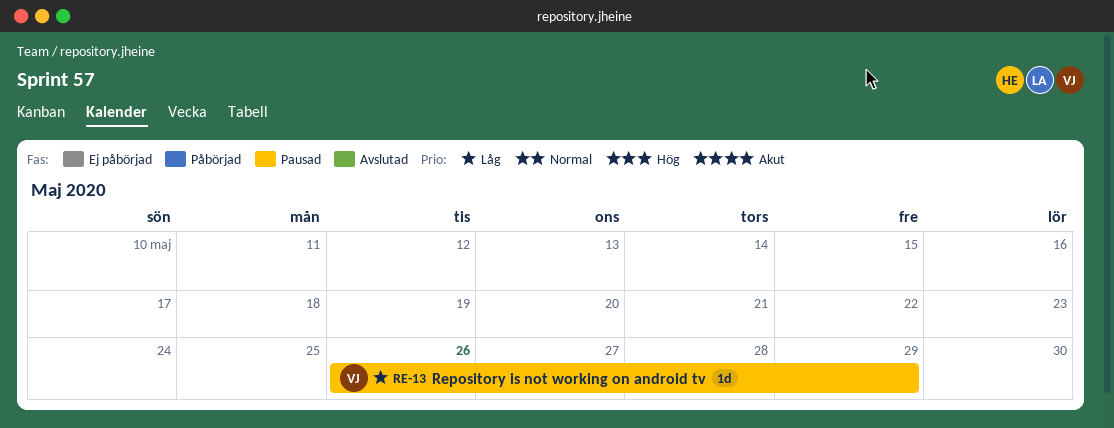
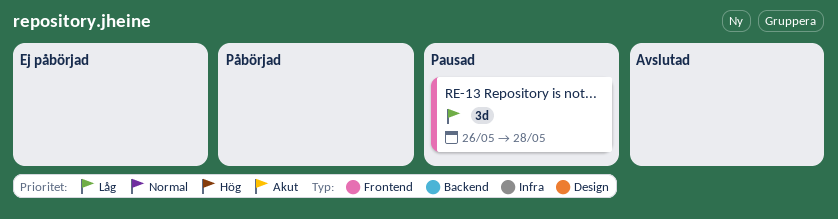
RE-13, estimate: 1d -> 3d
RE-13, due: May 29 -> May 28

